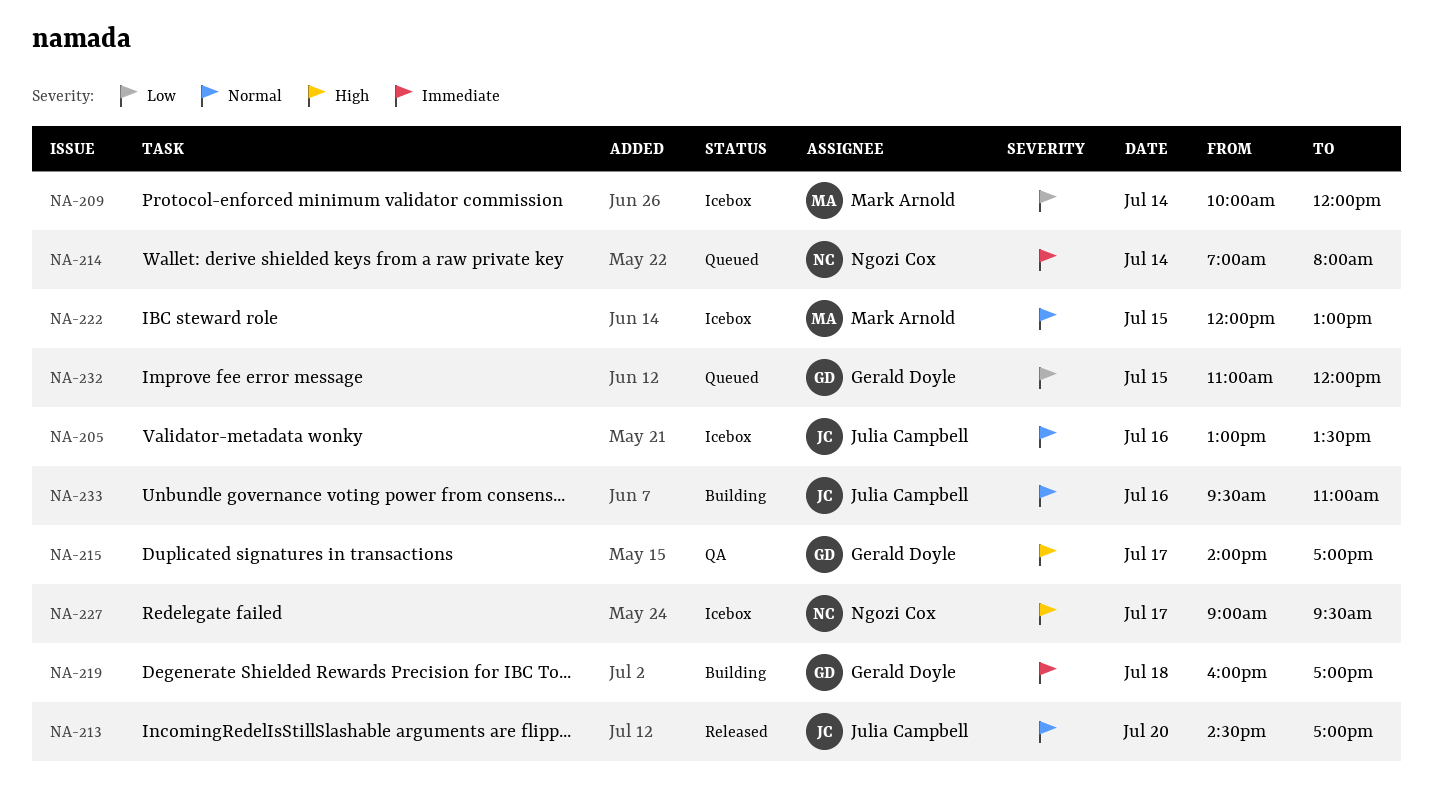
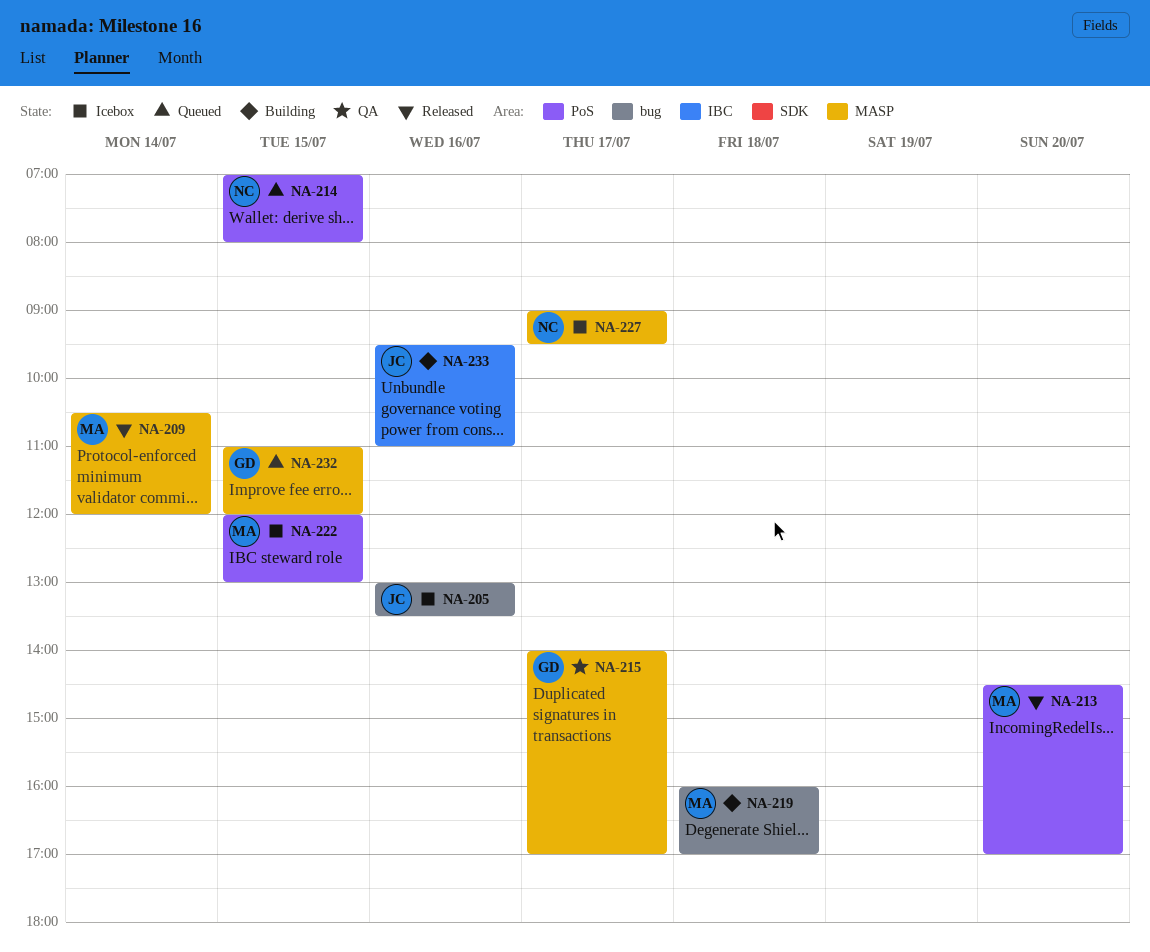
NA-209, status: Icebox -> Released
NA-209, begins: 10:00 -> 10:30
NA-213, owner: Julia Campbell -> Mark Arnold
NA-214, day: Jul 14 -> Jul 15
NA-219, owner: Gerald Doyle -> Mark Arnold

